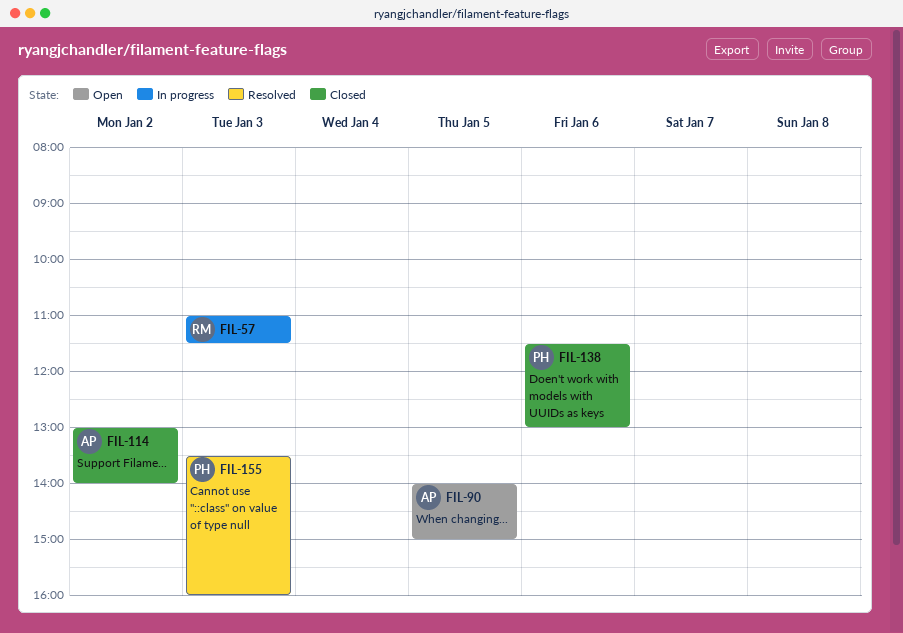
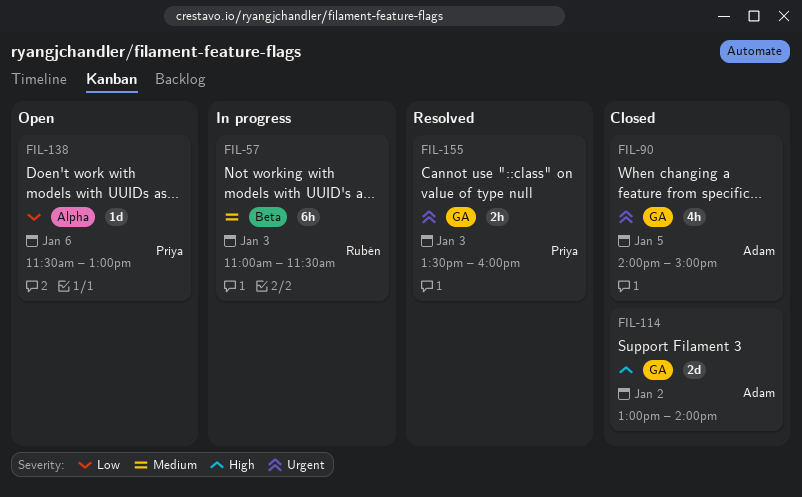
FIL-90, status: Open -> Closed
FIL-138, status: Closed -> Open

